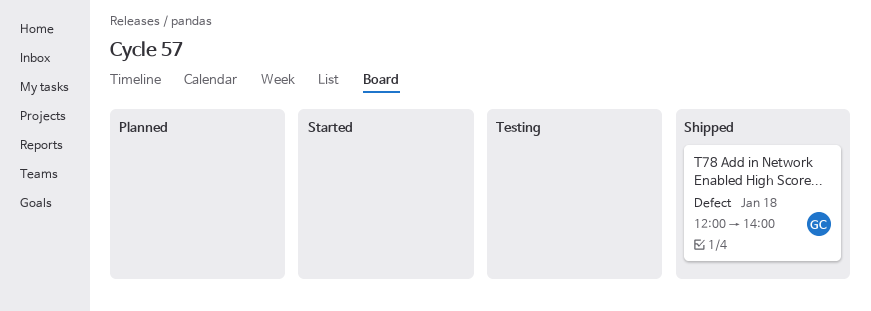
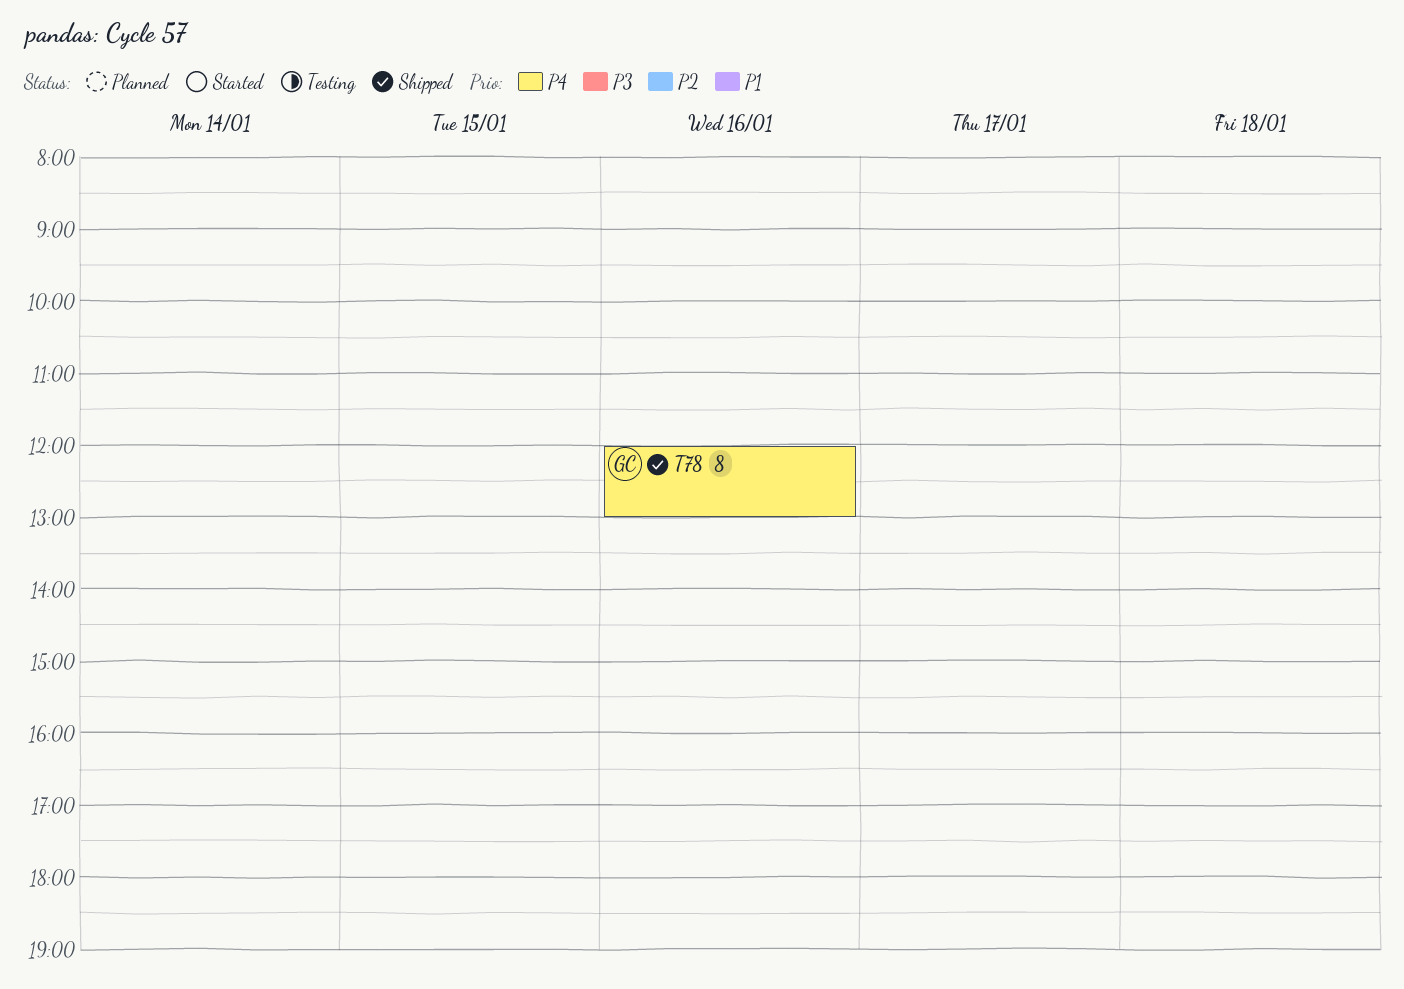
T78, day: Jan 18 -> Jan 16
T78, ends: 14:00 -> 13:00

